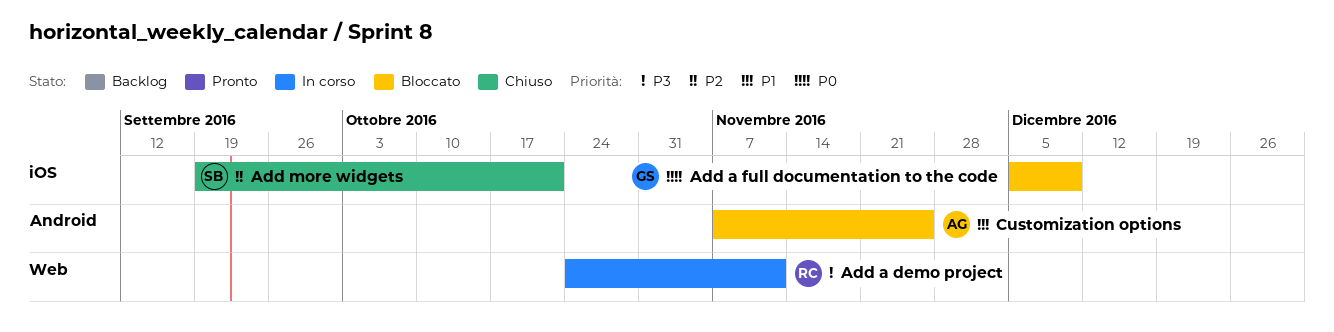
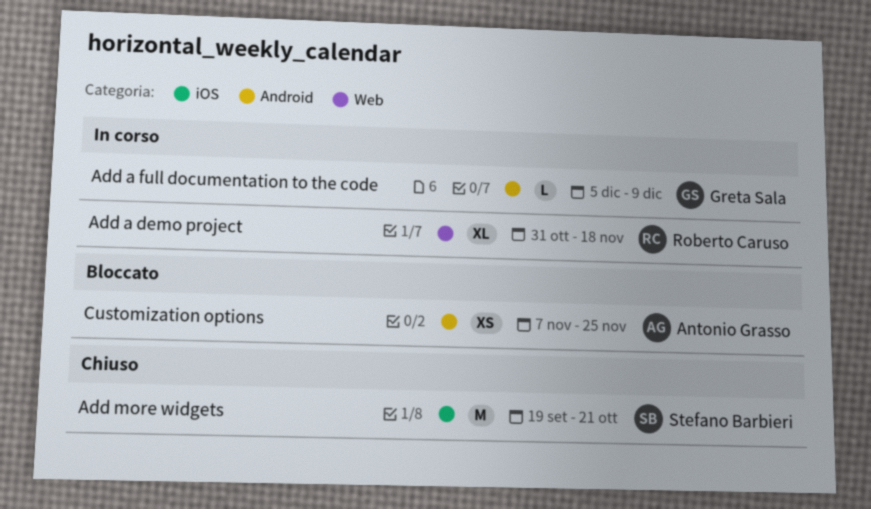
Add a demo project, start: Oct 24 -> Oct 31
Add a demo project, due: Nov 11 -> Nov 18
Add a full documentation to the code, status: Bloccato -> In corso
Add a full documentation to the code, label: iOS -> Android

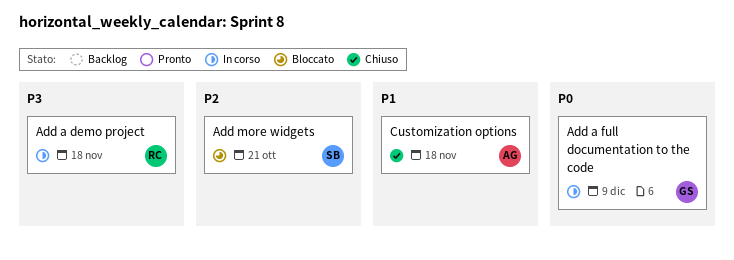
Add more widgets, status: Chiuso -> Bloccato
Customization options, status: Bloccato -> Chiuso
Customization options, due: Nov 25 -> Nov 18

